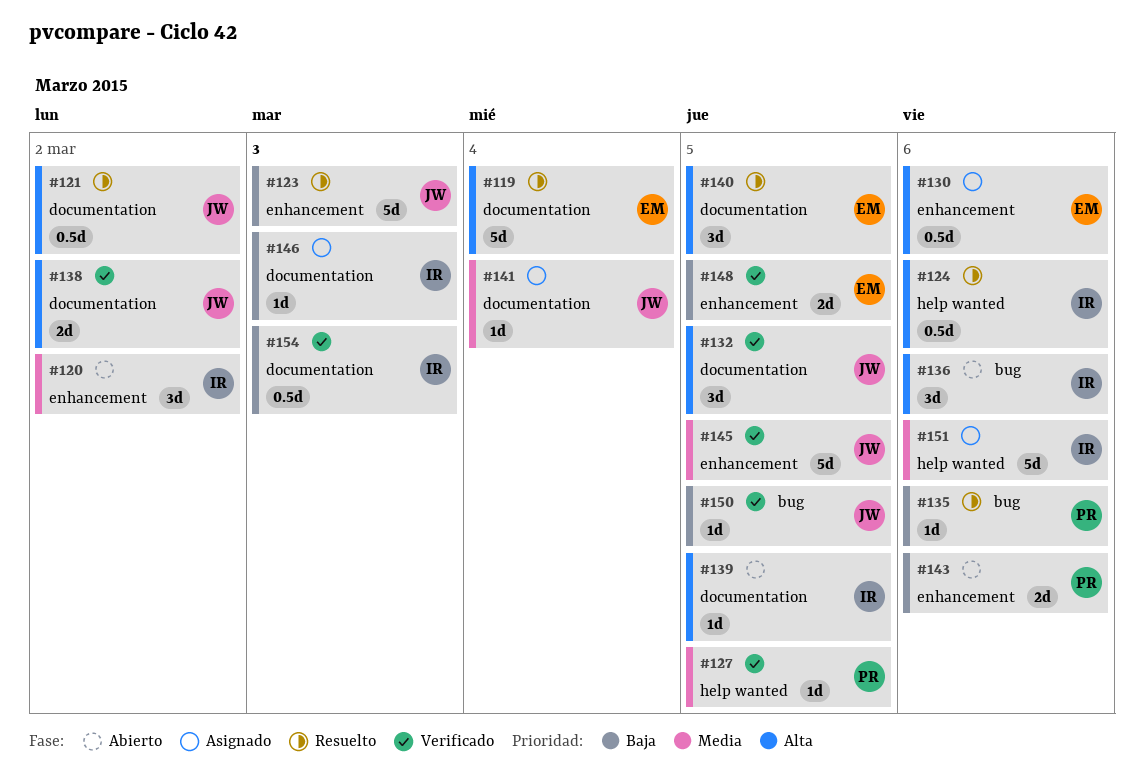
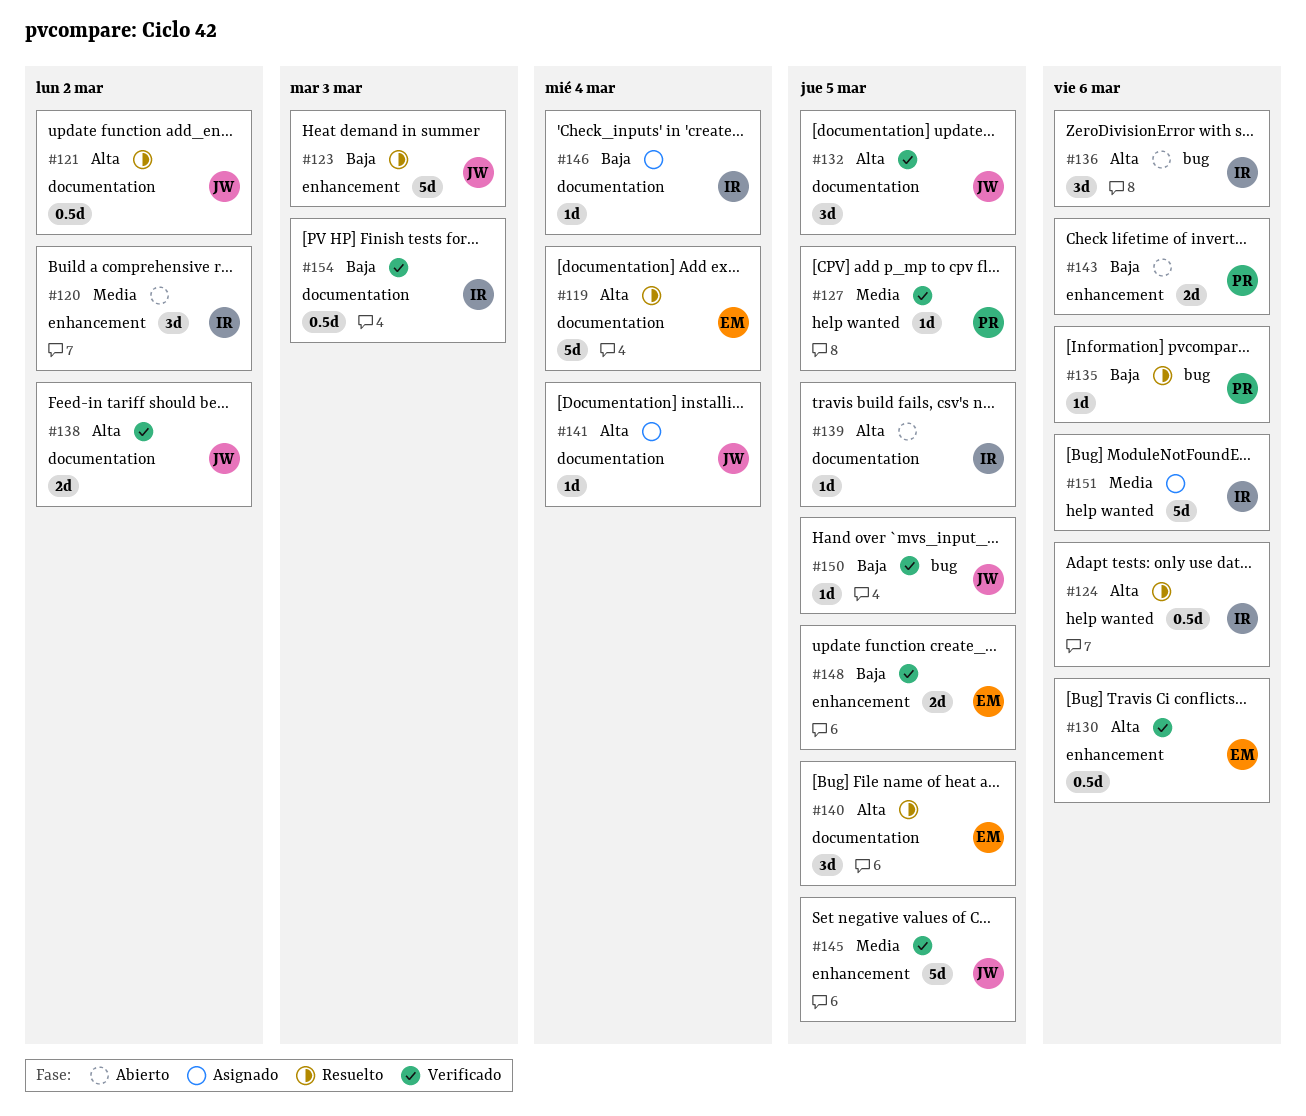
#130, status: Asignado -> Verificado
#141, priority: Media -> Alta
#146, due: Mar 3 -> Mar 4

